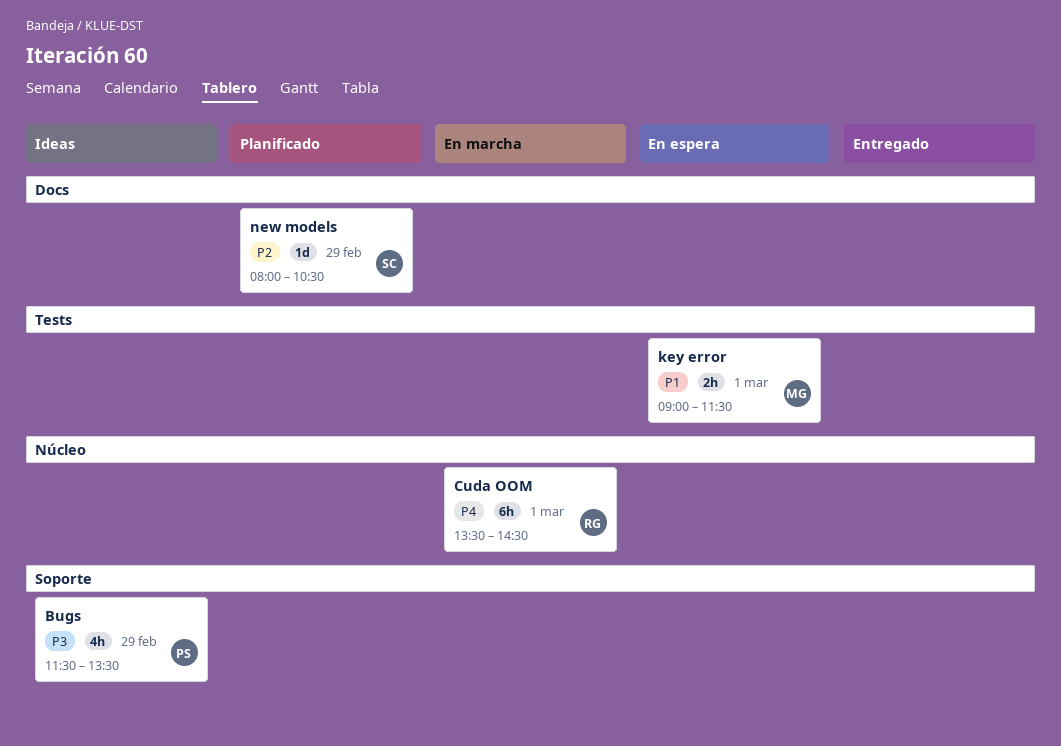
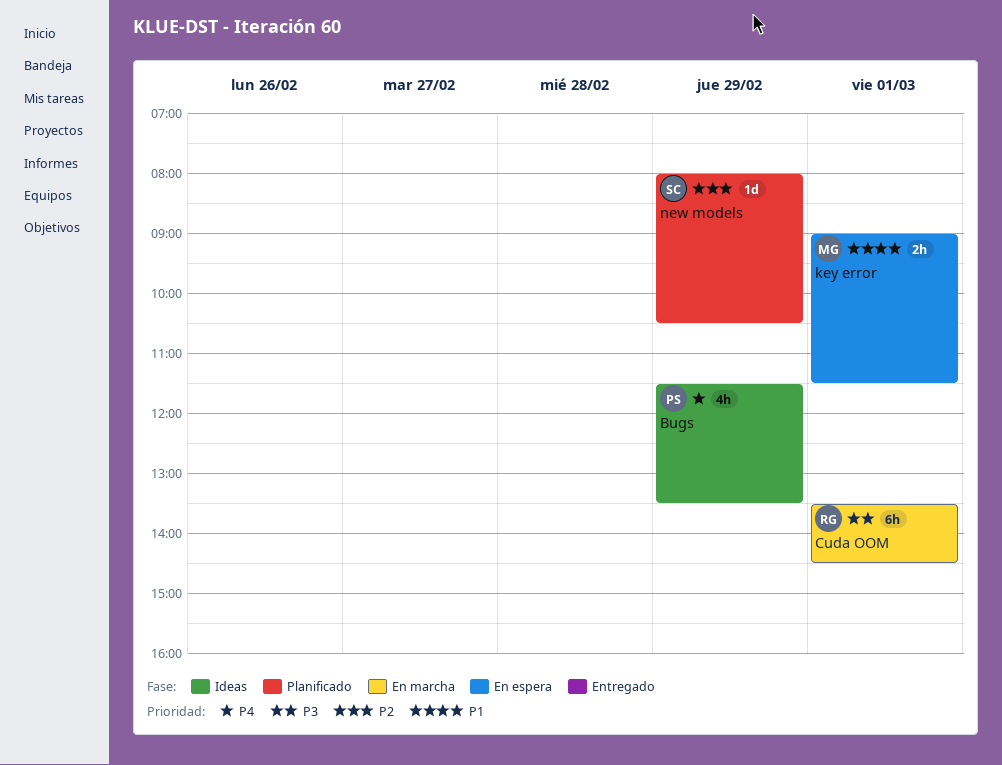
Bugs, priority: P3 -> P4
Cuda OOM, priority: P4 -> P3

